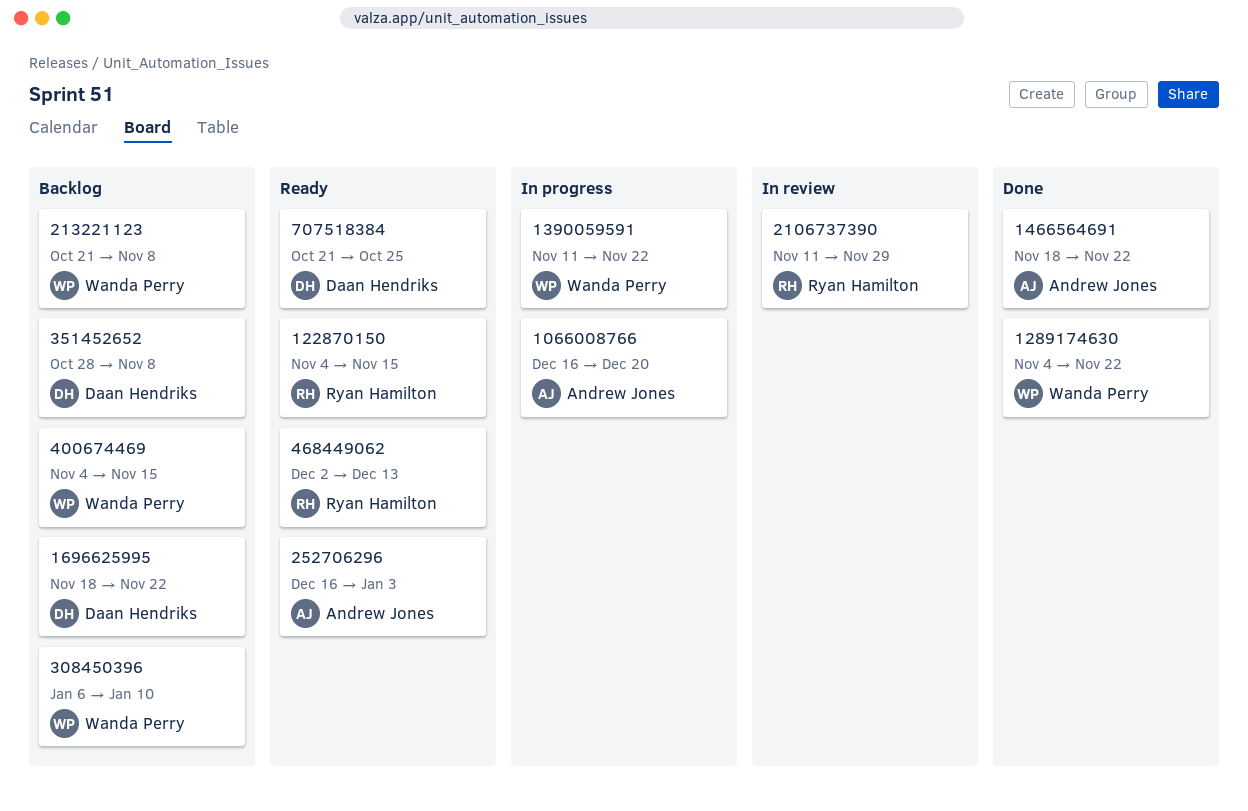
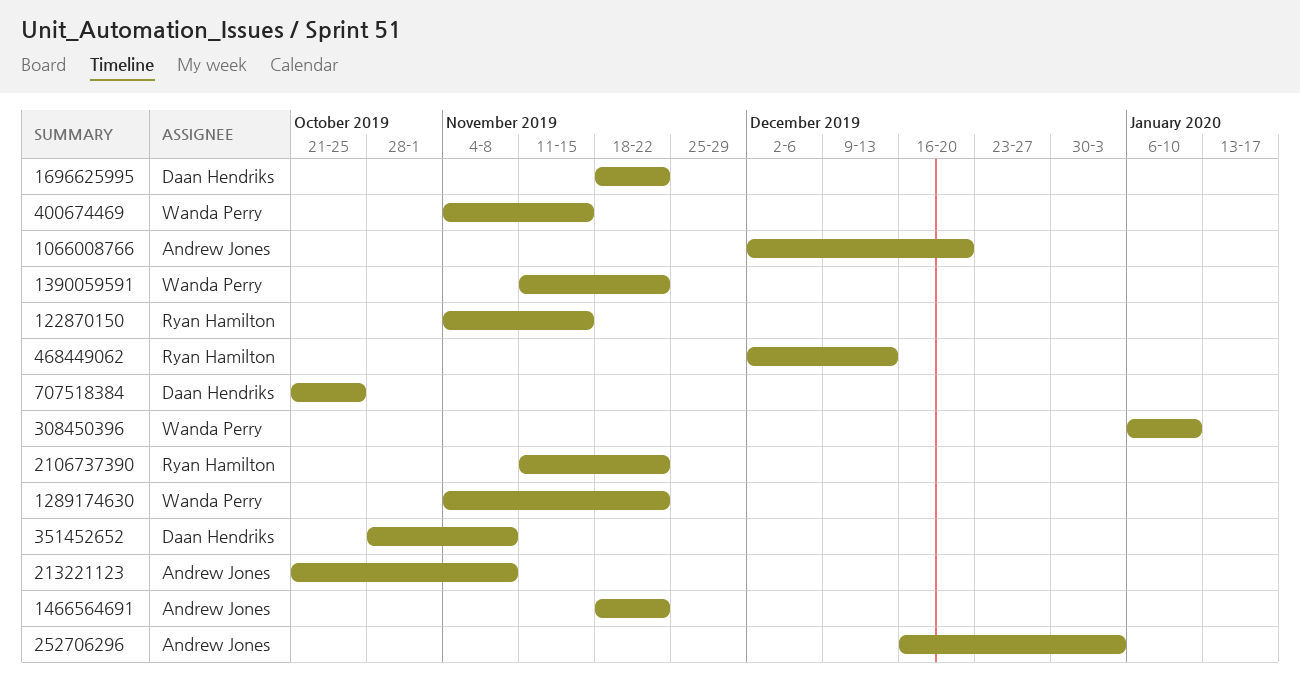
1066008766, start: Dec 16 -> Dec 2
2106737390, due: Nov 29 -> Nov 22
213221123, owner: Wanda Perry -> Andrew Jones

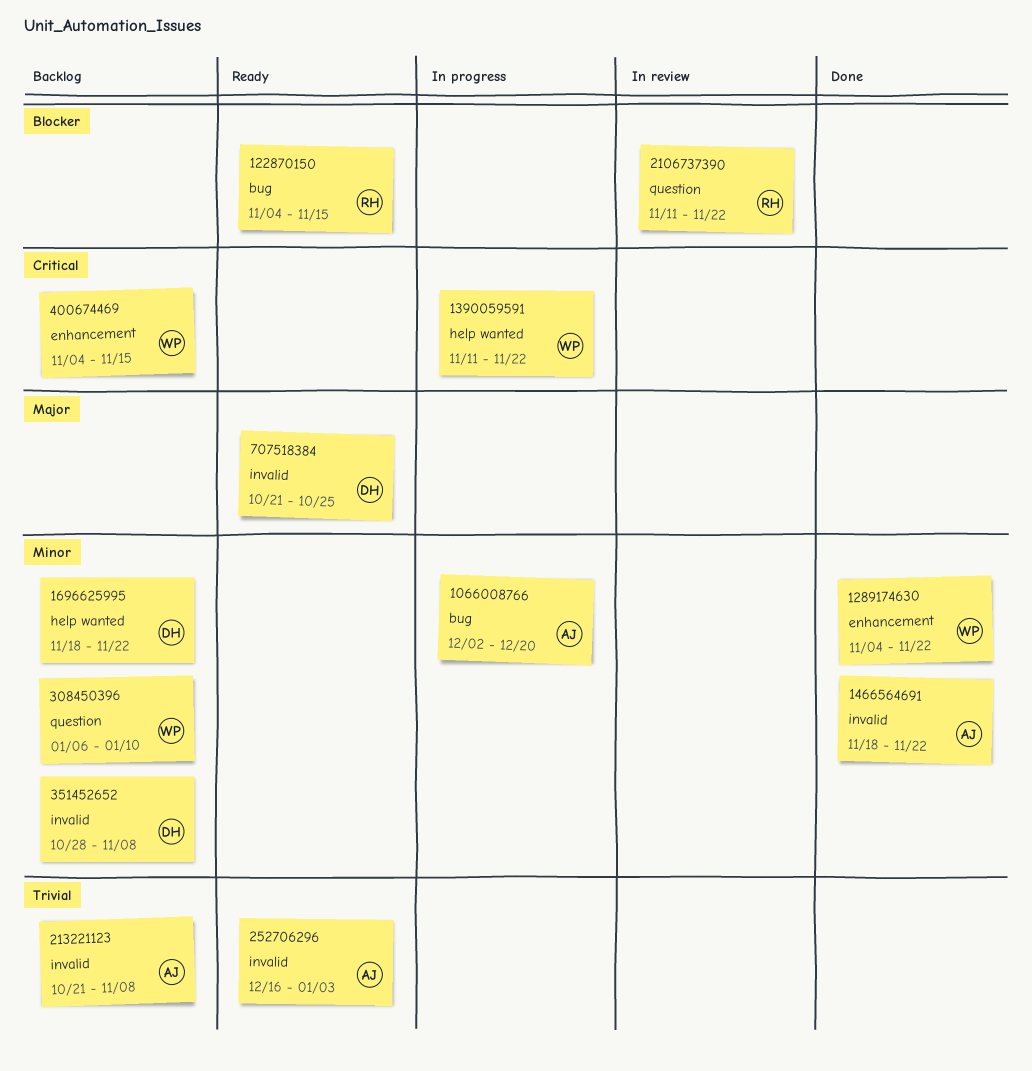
468449062: present -> none

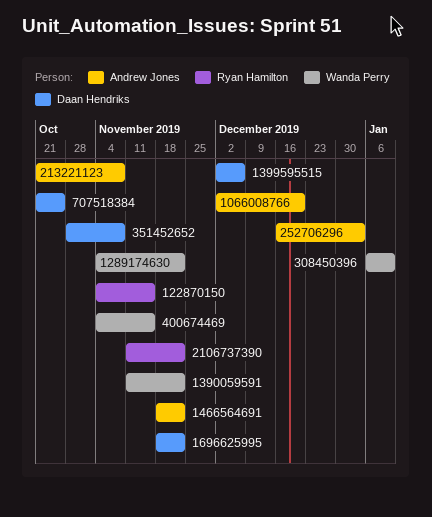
1399595515: none -> present

